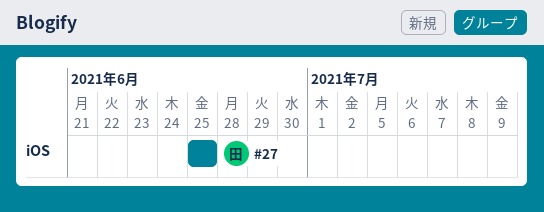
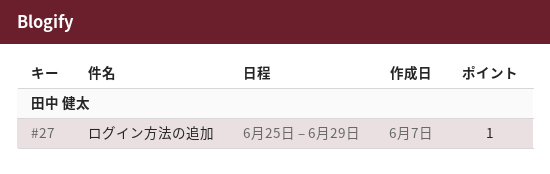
#27, due: Jun 25 -> Jun 29

